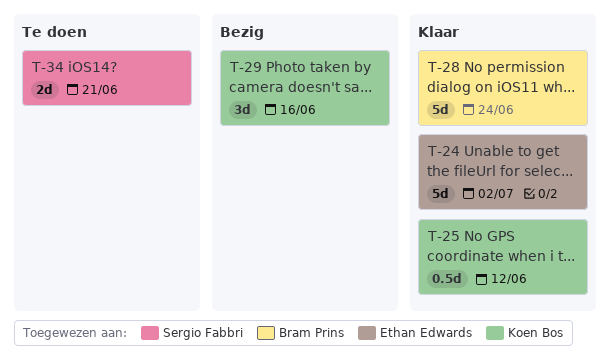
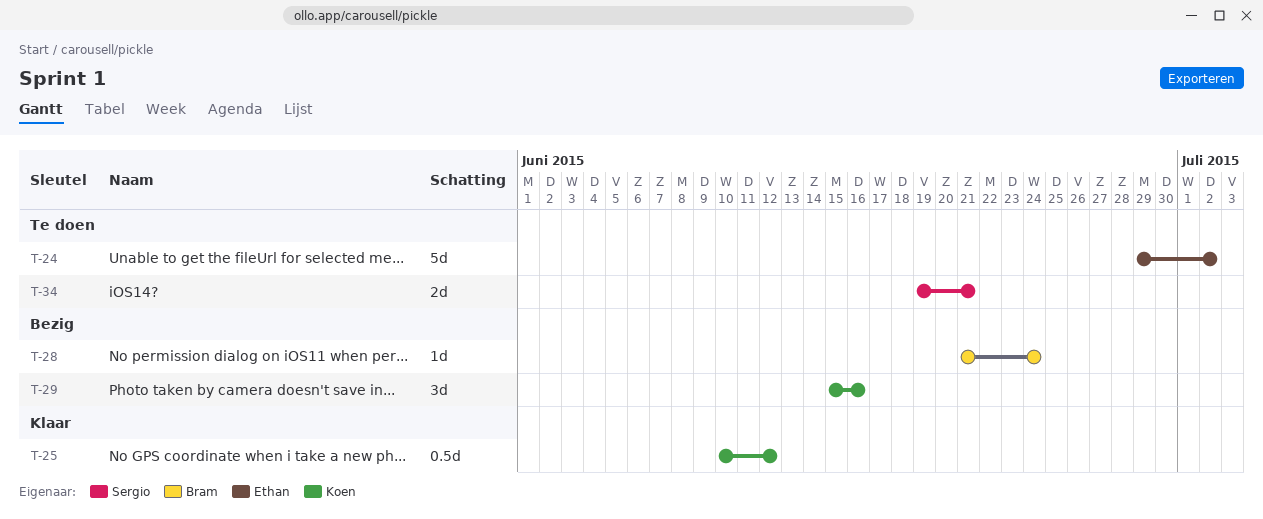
T-24, status: Klaar -> Te doen
T-28, status: Klaar -> Bezig
T-28, estimate: 5d -> 1d

